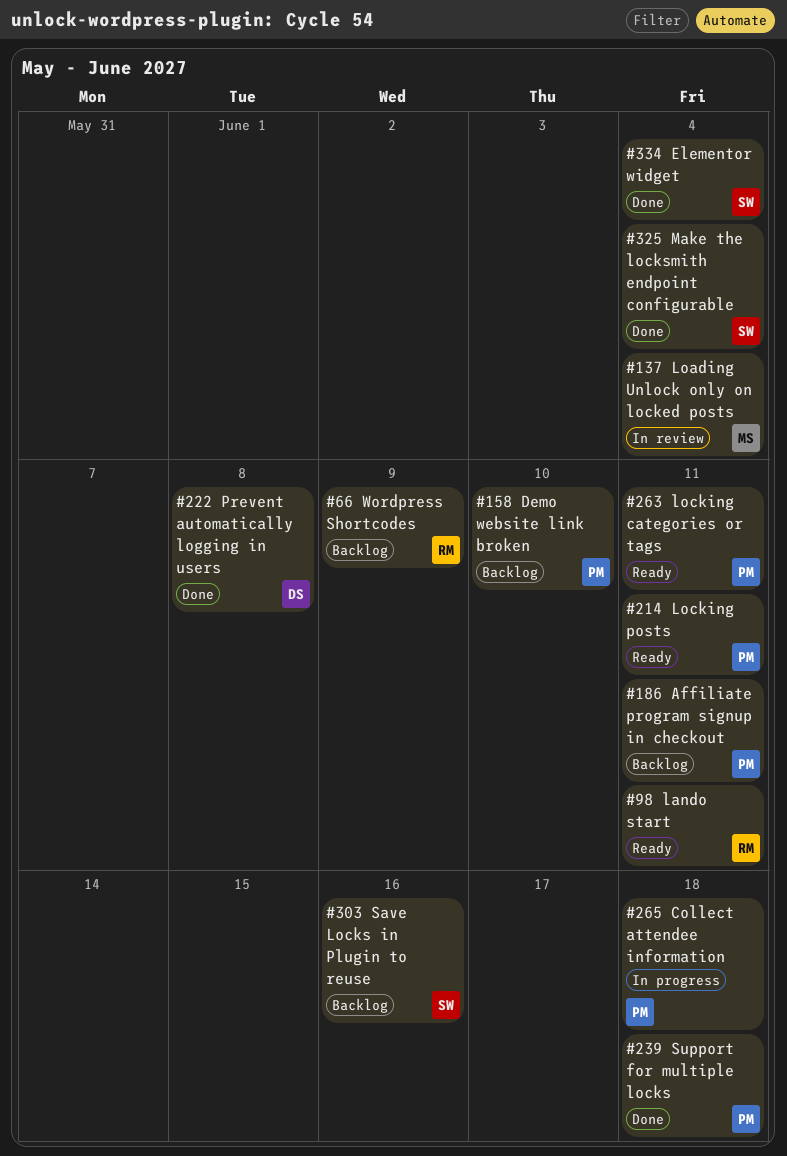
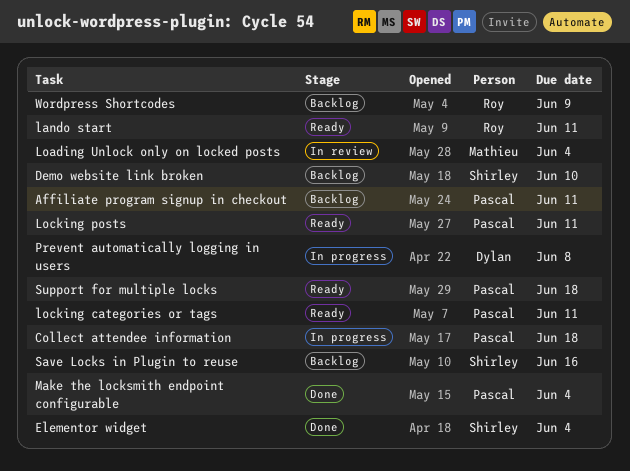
Demo website link broken, owner: Pascal -> Shirley
Make the locksmith endpoint configurable, owner: Shirley -> Pascal
Prevent automatically logging in users, status: Done -> In progress
Support for multiple locks, status: Done -> Ready

